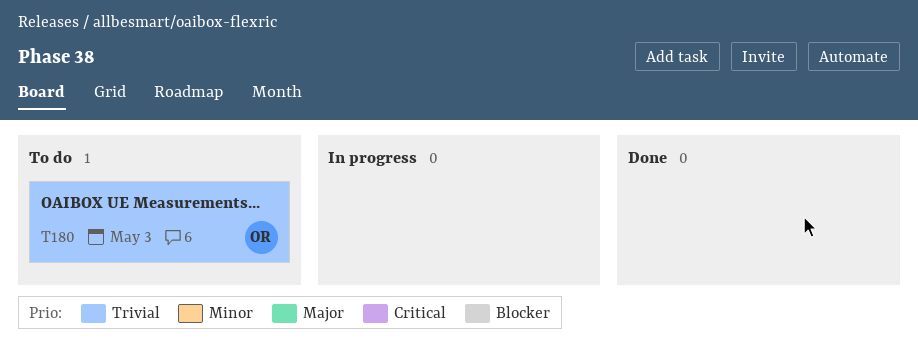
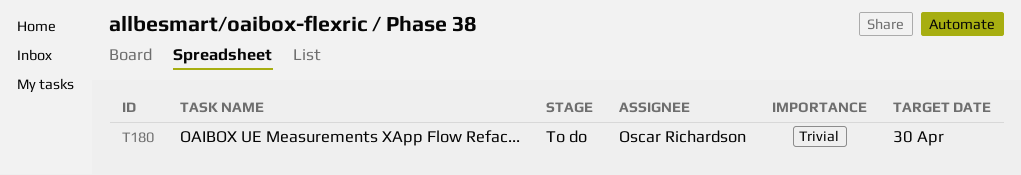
T180, due: May 3 -> Apr 30

